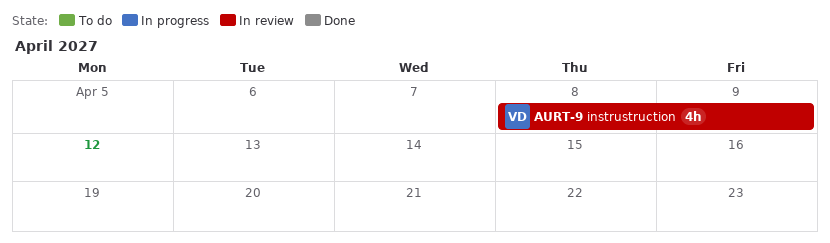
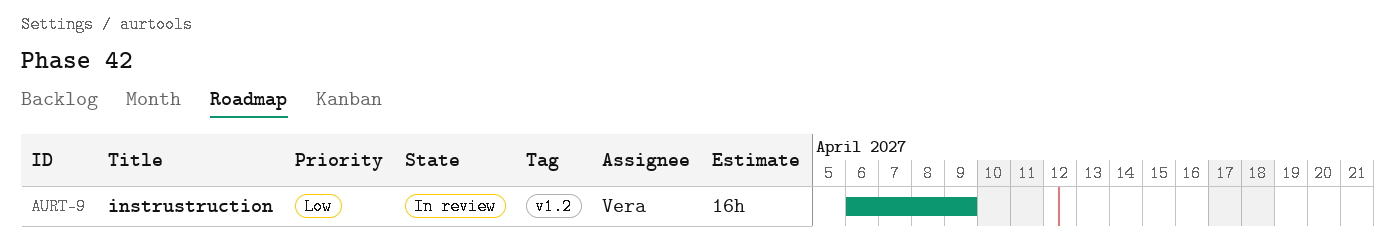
AURT-9, estimate: 4h -> 16h
AURT-9, start: Apr 8 -> Apr 6

